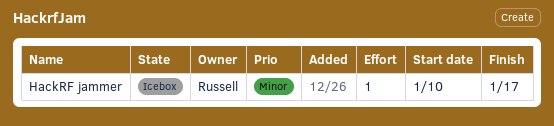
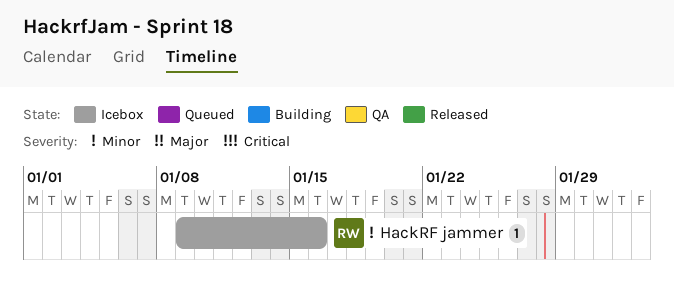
HackRF jammer, start: Jan 10 -> Jan 9
HackRF jammer, due: Jan 17 -> Jan 16

